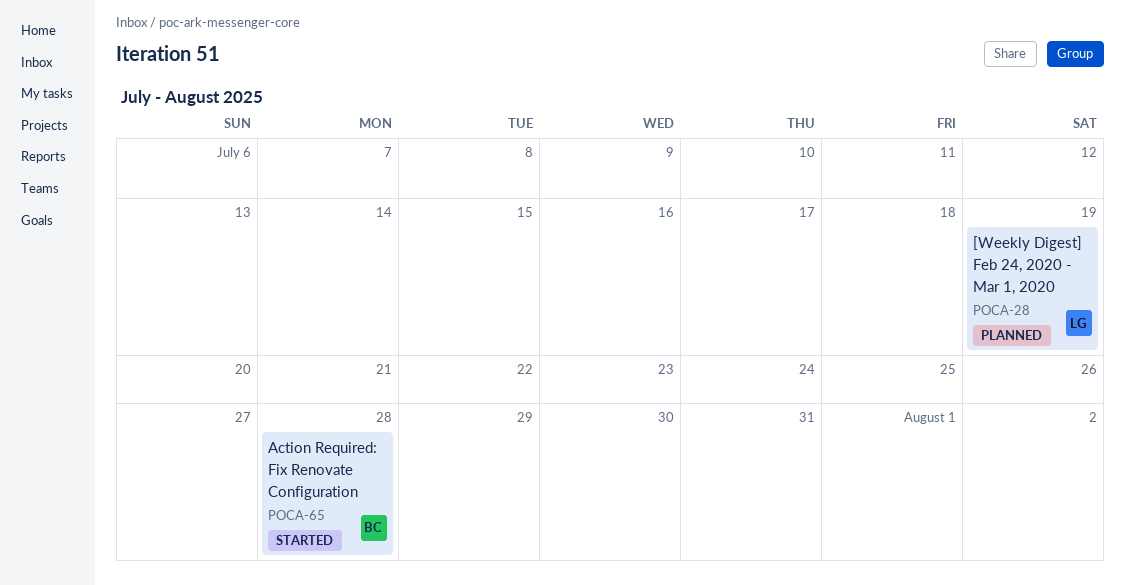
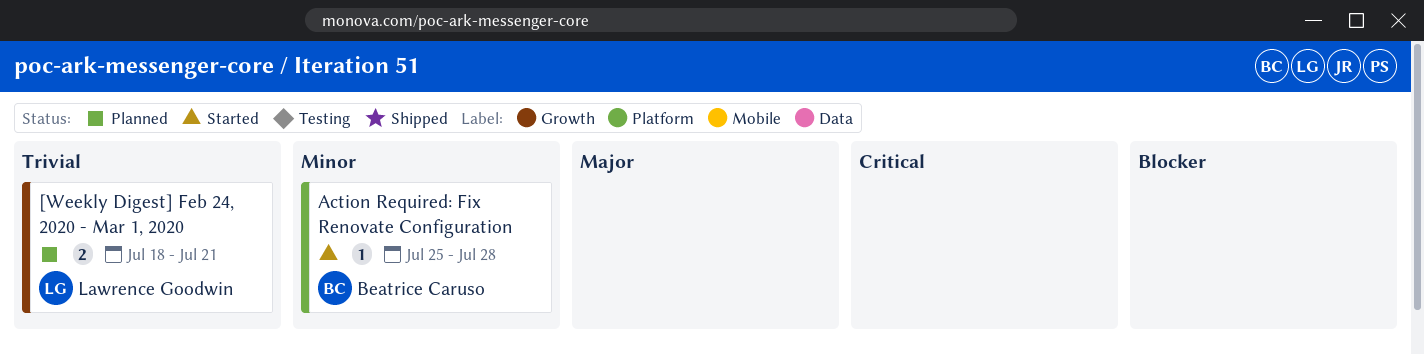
[Weekly Digest] Feb 24, 2020 - Mar 1, 2020, due: Jul 19 -> Jul 21

